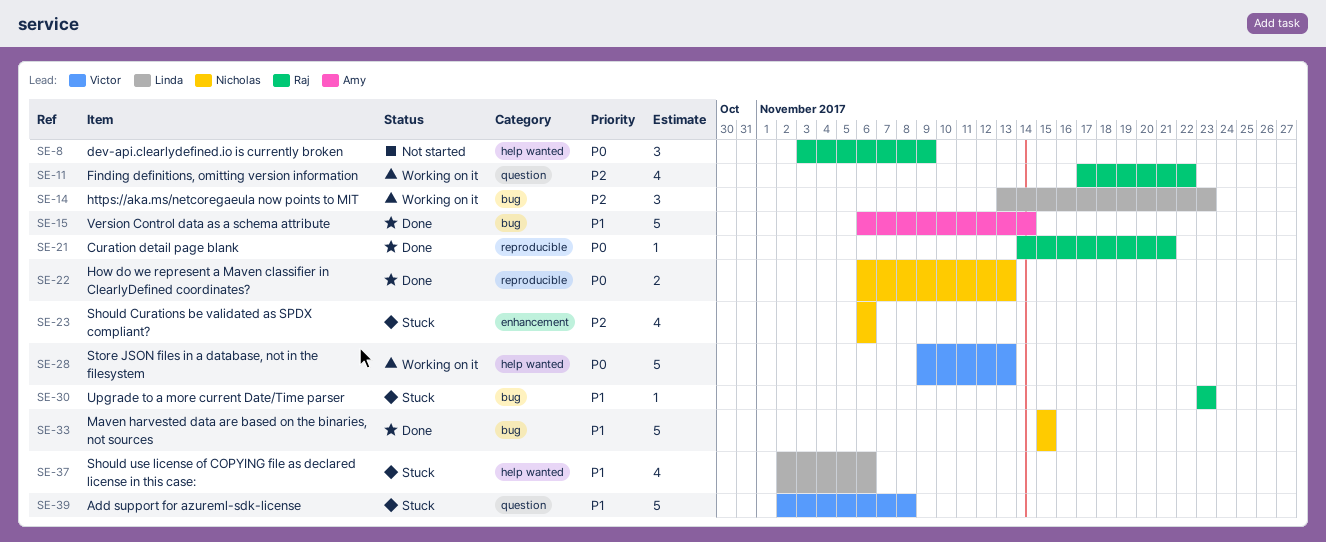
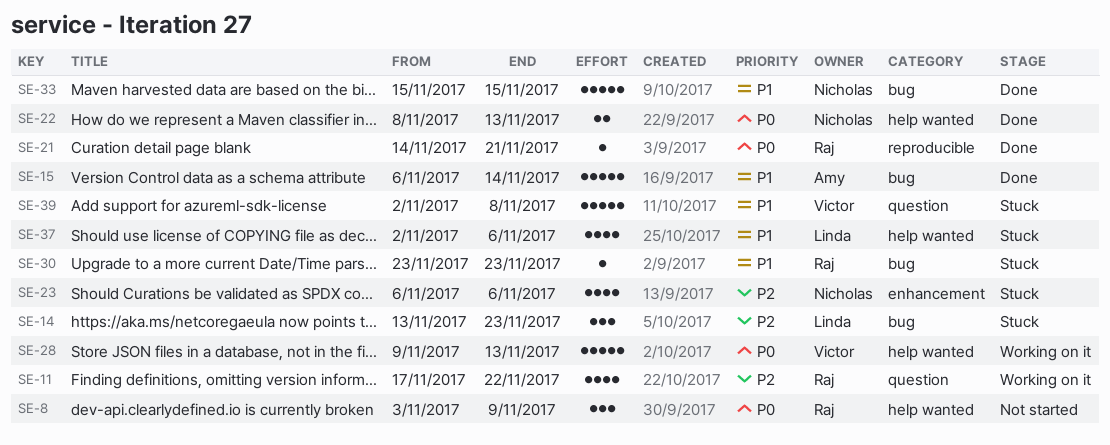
SE-14, status: Working on it -> Stuck
SE-22, label: reproducible -> help wanted
SE-22, start: Nov 6 -> Nov 8

